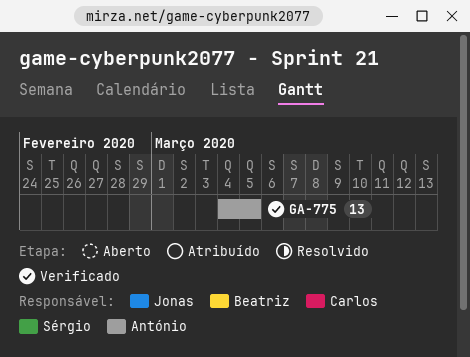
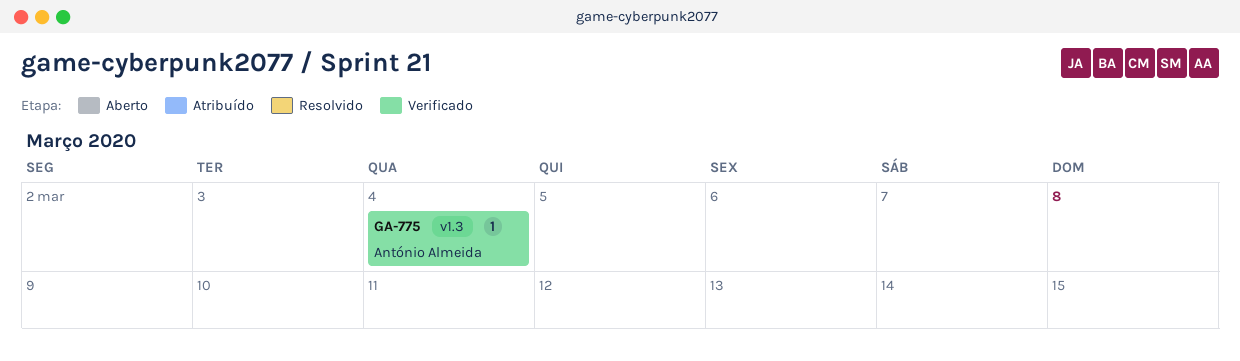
GA-775, estimate: 13 -> 1
GA-775, due: Mar 5 -> Mar 4

